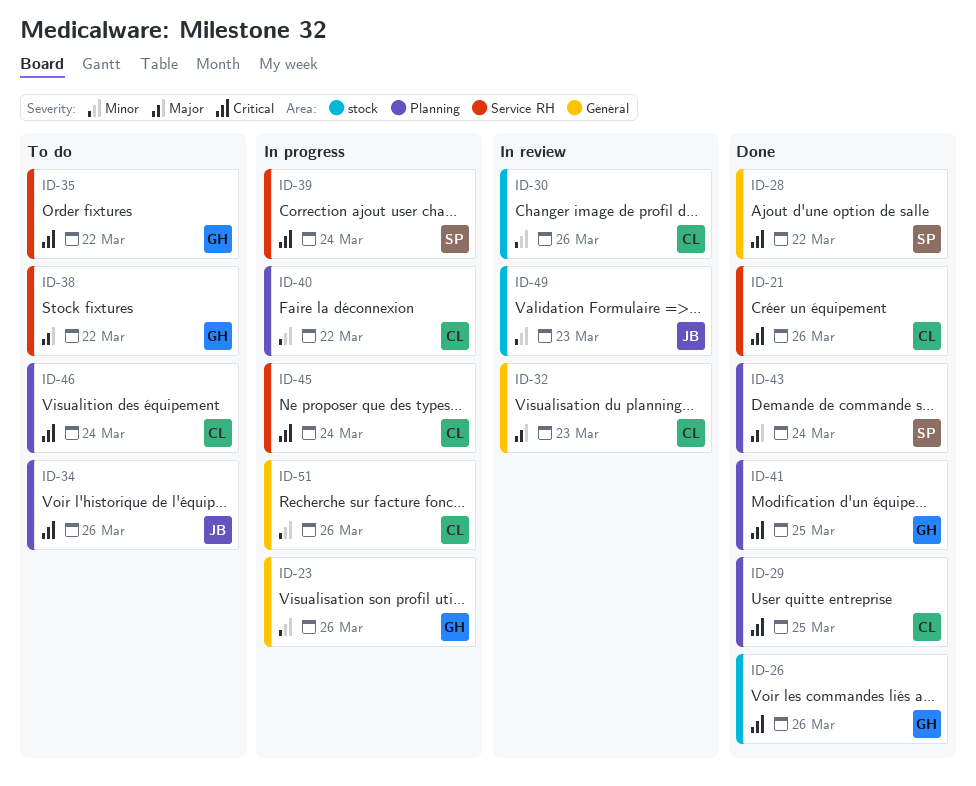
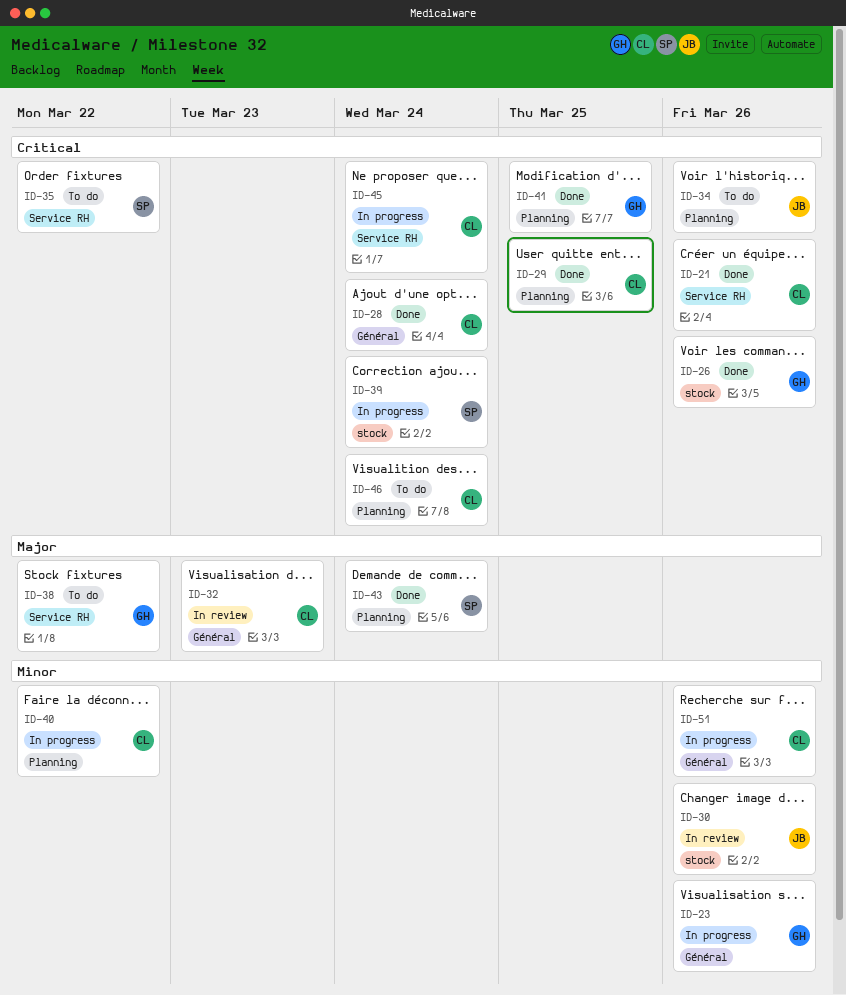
ID-28, owner: SP -> CL
ID-28, due: Mar 22 -> Mar 24
ID-30, owner: CL -> JB
ID-35, owner: GH -> SP
ID-39, label: Service RH -> stock
ID-49: present -> none

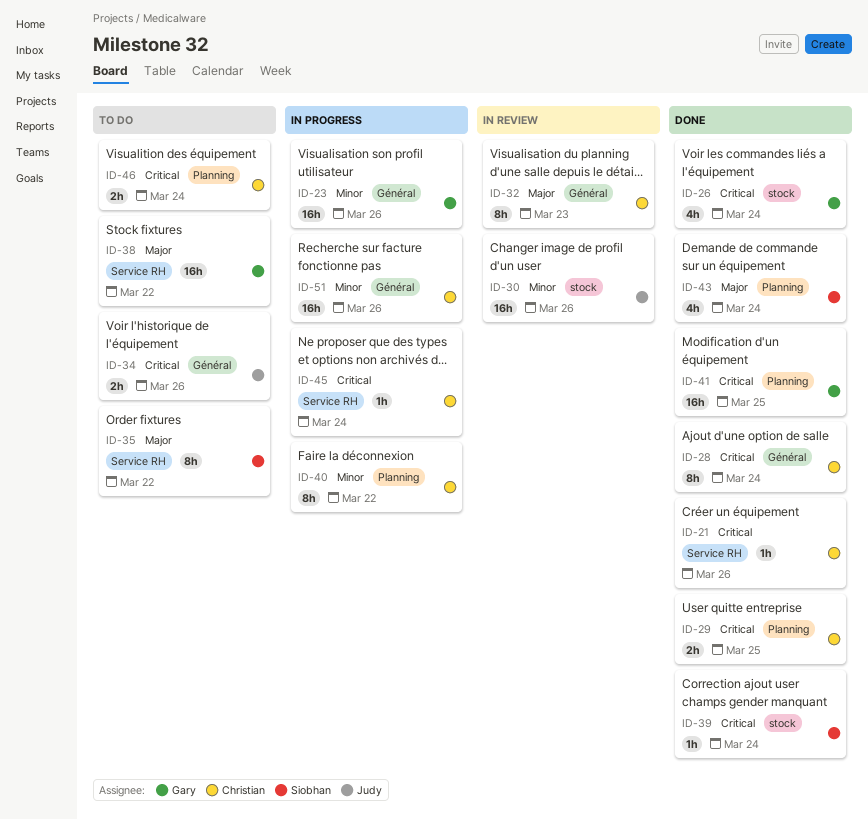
ID-26, due: Mar 26 -> Mar 24
ID-34, label: Planning -> Général
ID-35, priority: Critical -> Major
ID-39, status: In progress -> Done

